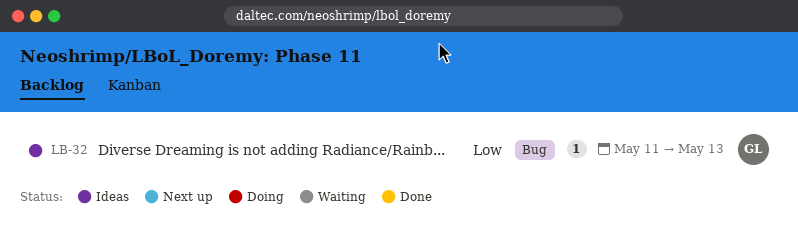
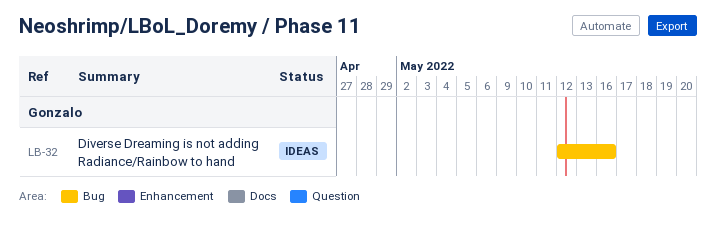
LB-32, start: May 11 -> May 12
LB-32, due: May 13 -> May 16

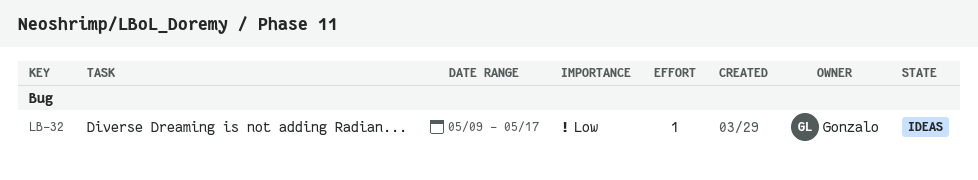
LB-32, start: May 12 -> May 9
LB-32, due: May 16 -> May 17

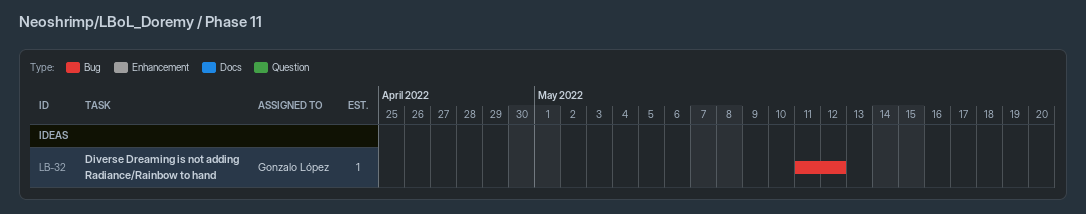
LB-32, start: May 9 -> May 11
LB-32, due: May 17 -> May 12

